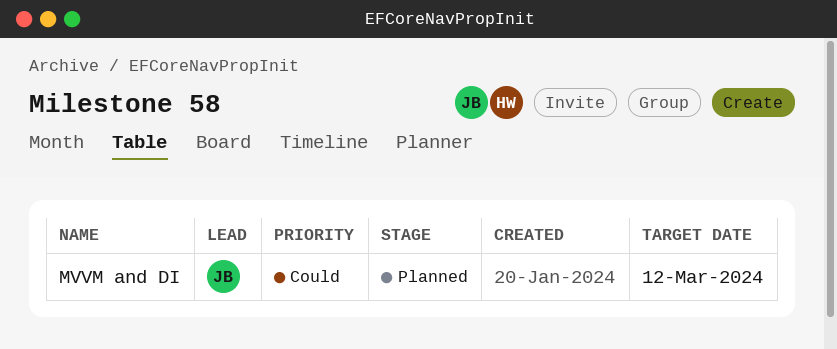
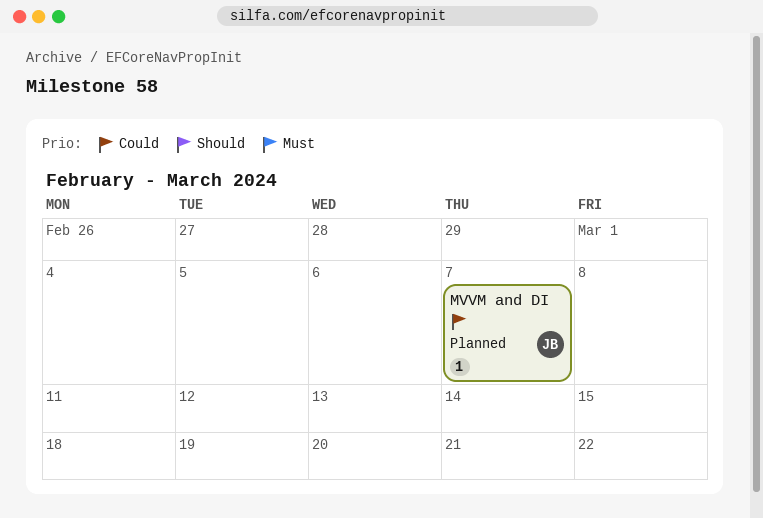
MVVM and DI, due: Mar 12 -> Mar 7

